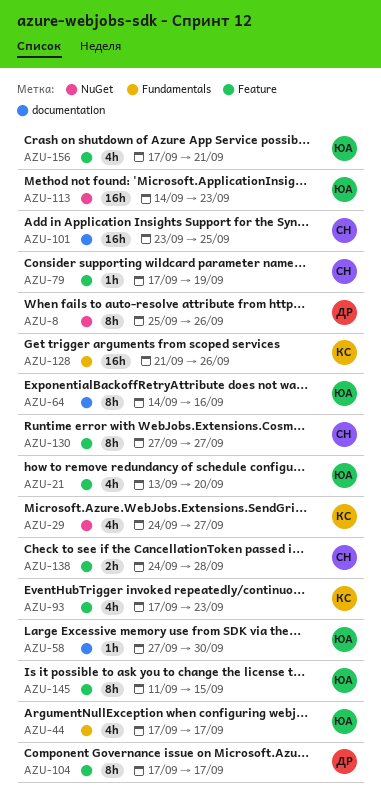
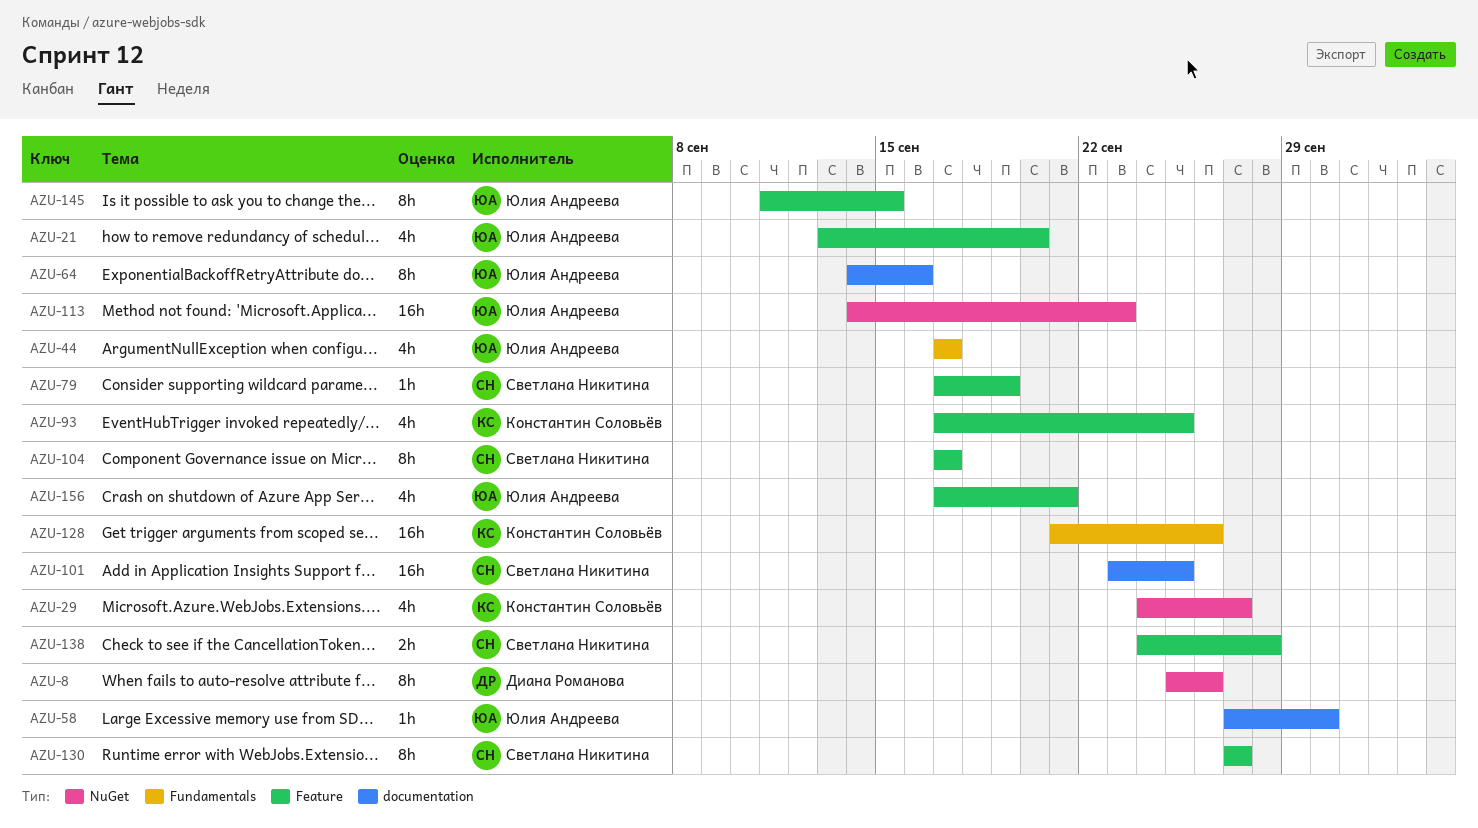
AZU-93, due: Sep 23 -> Sep 25
AZU-104, owner: Диана Романова -> Светлана Никитина

